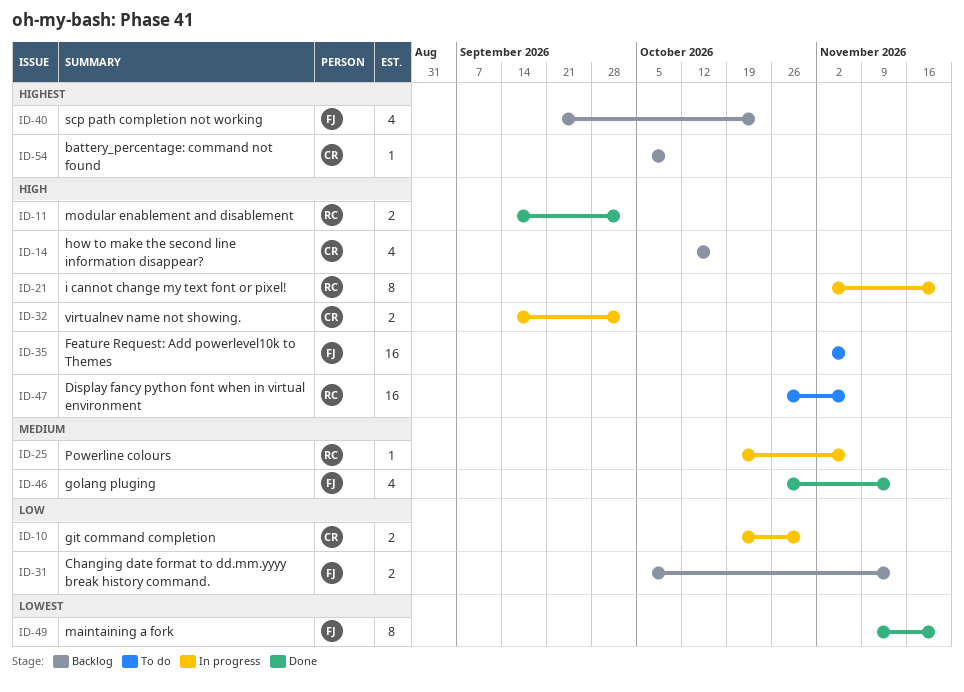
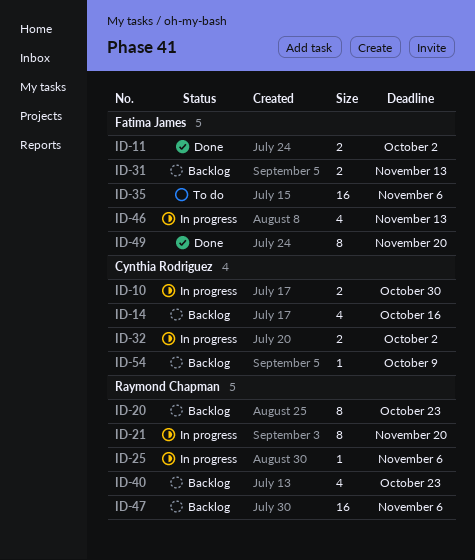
ID-11, owner: Raymond Chapman -> Fatima James
ID-20: none -> present
ID-40, owner: Fatima James -> Raymond Chapman
ID-46, status: Done -> In progress
ID-47, status: To do -> Backlog

